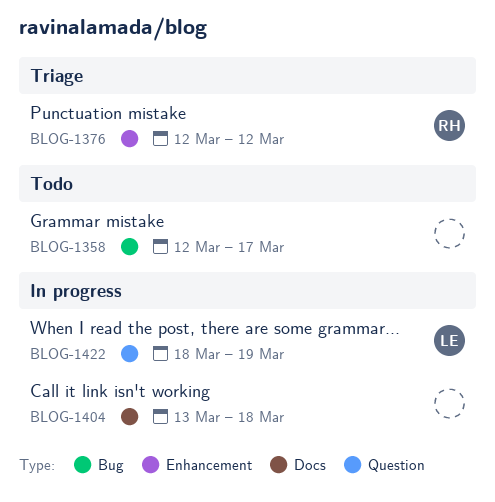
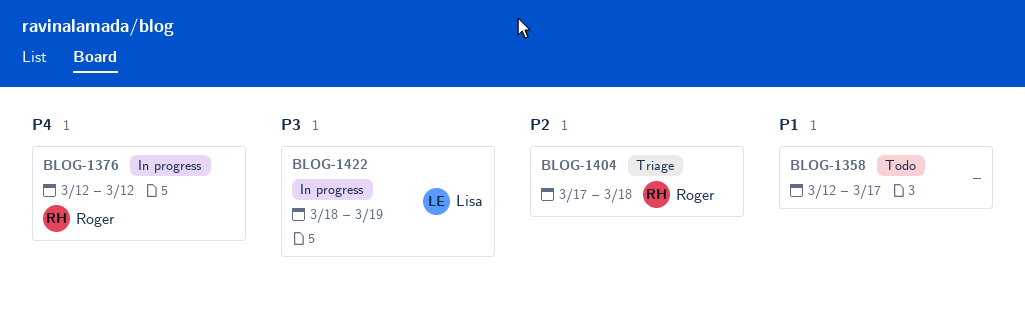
BLOG-1376, status: Triage -> In progress
BLOG-1404, status: In progress -> Triage
BLOG-1404, owner: none -> Roger
BLOG-1404, start: Mar 13 -> Mar 17

